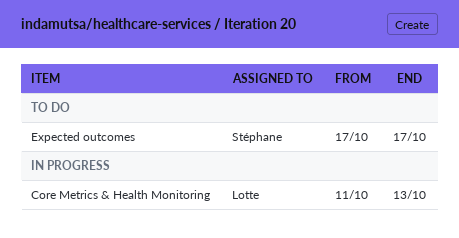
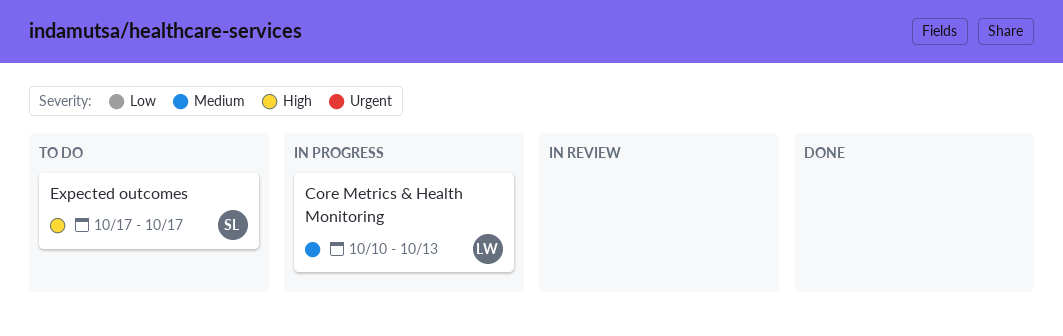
Core Metrics & Health Monitoring, start: Oct 11 -> Oct 10

